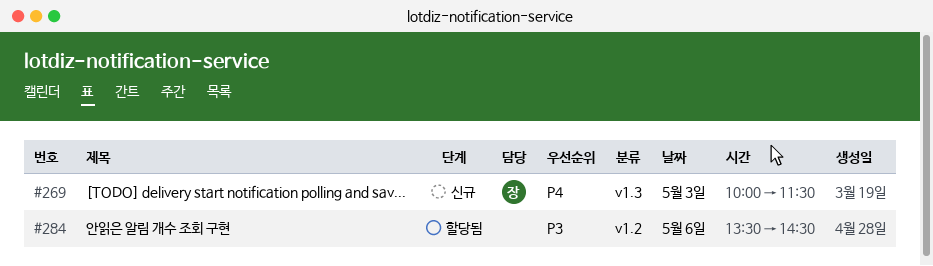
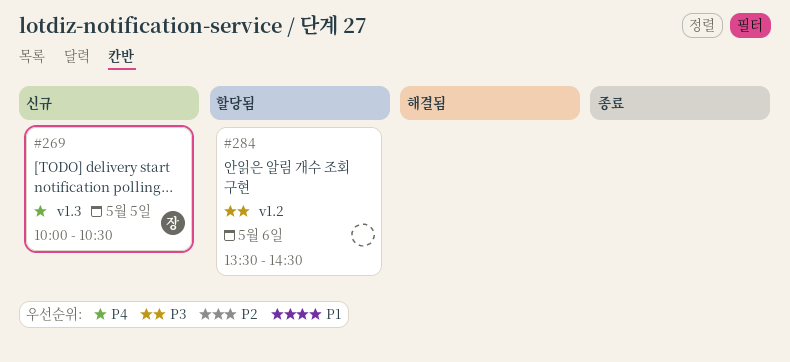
#269, day: May 3 -> May 5
#269, ends: 11:30 -> 10:30

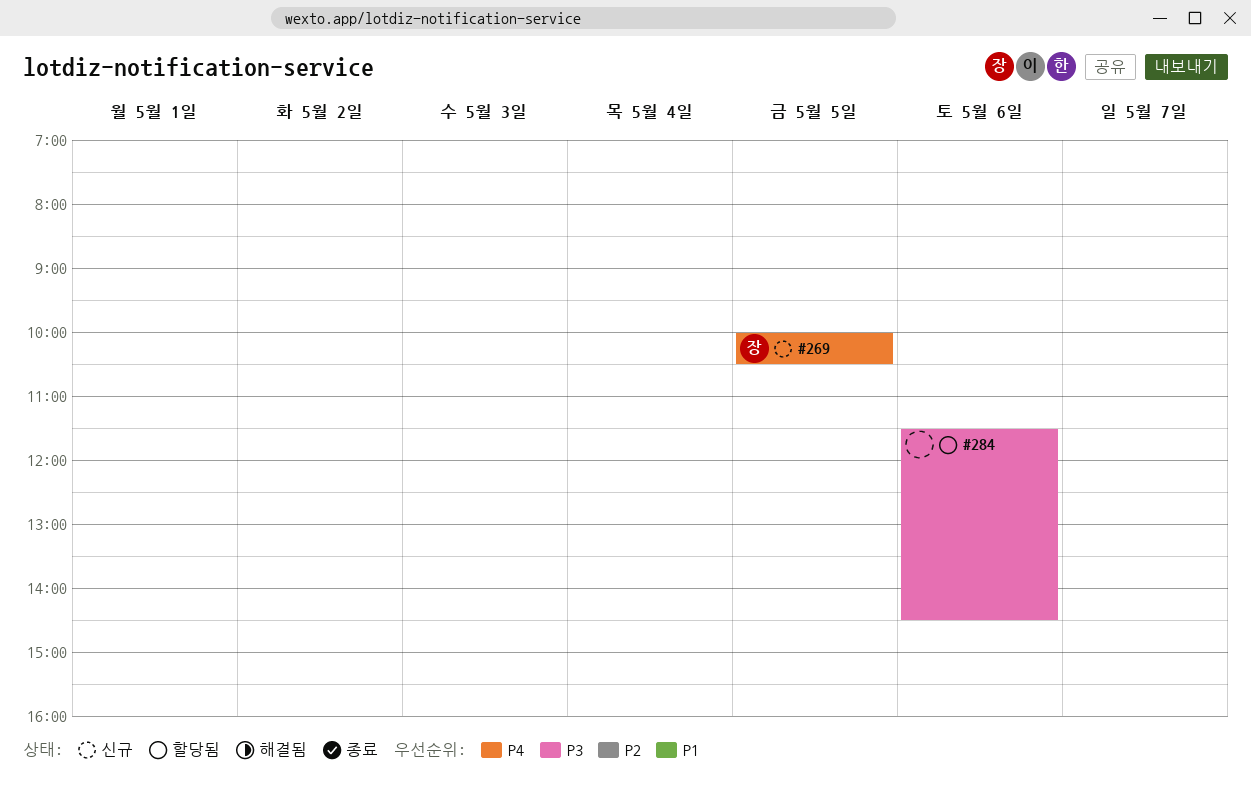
#284, begins: 13:30 -> 11:30

